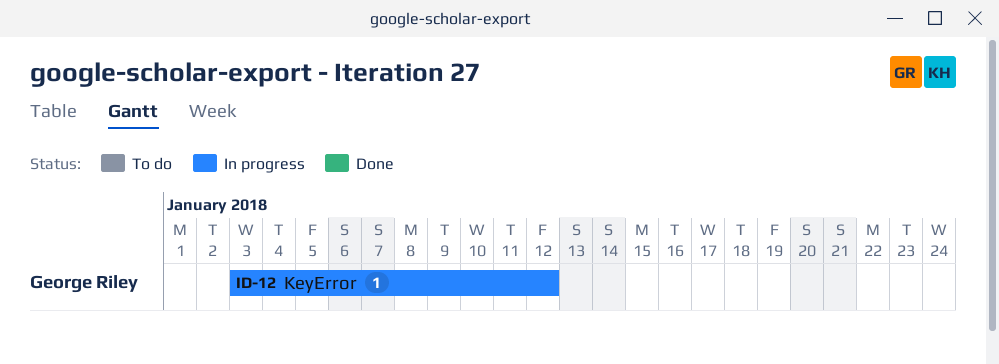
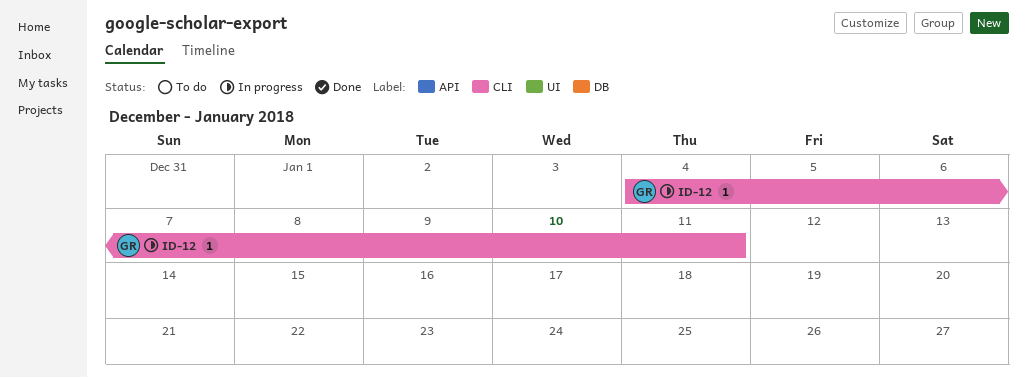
ID-12, start: Jan 3 -> Jan 4
ID-12, due: Jan 12 -> Jan 11

